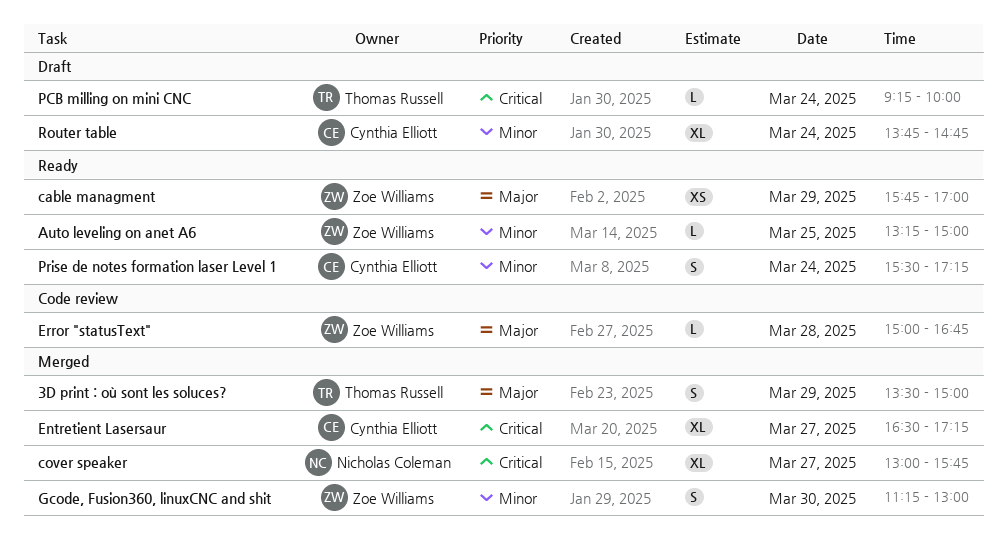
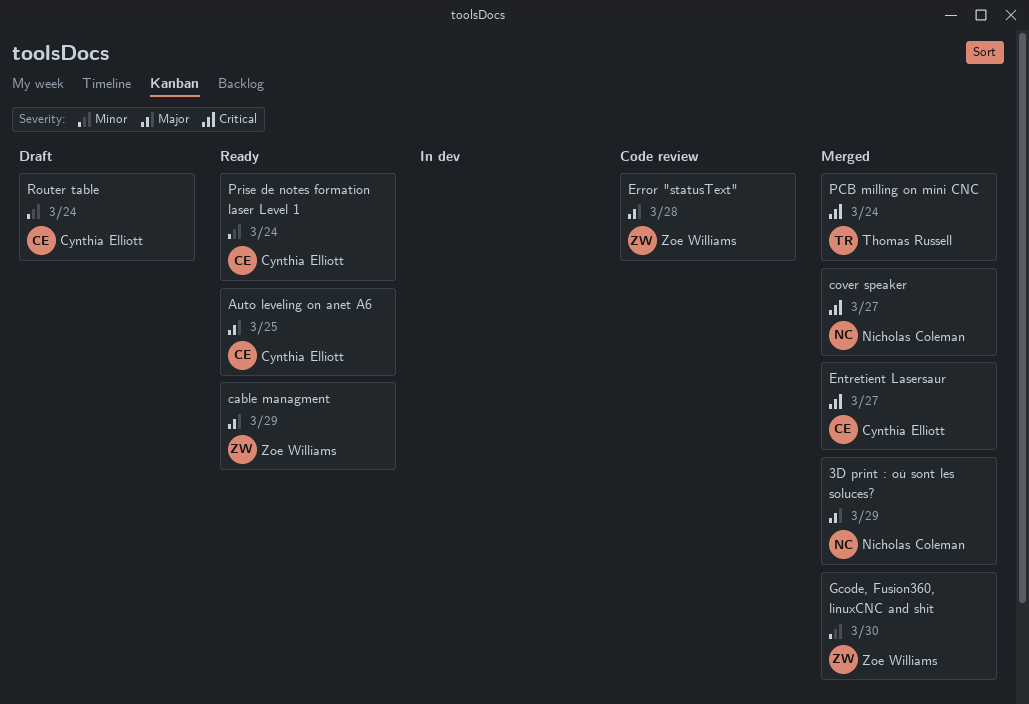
3D print : où sont les soluces?, owner: Thomas Russell -> Nicholas Coleman
Auto leveling on anet A6, owner: Zoe Williams -> Cynthia Elliott
Auto leveling on anet A6, priority: Minor -> Major
PCB milling on mini CNC, status: Draft -> Merged

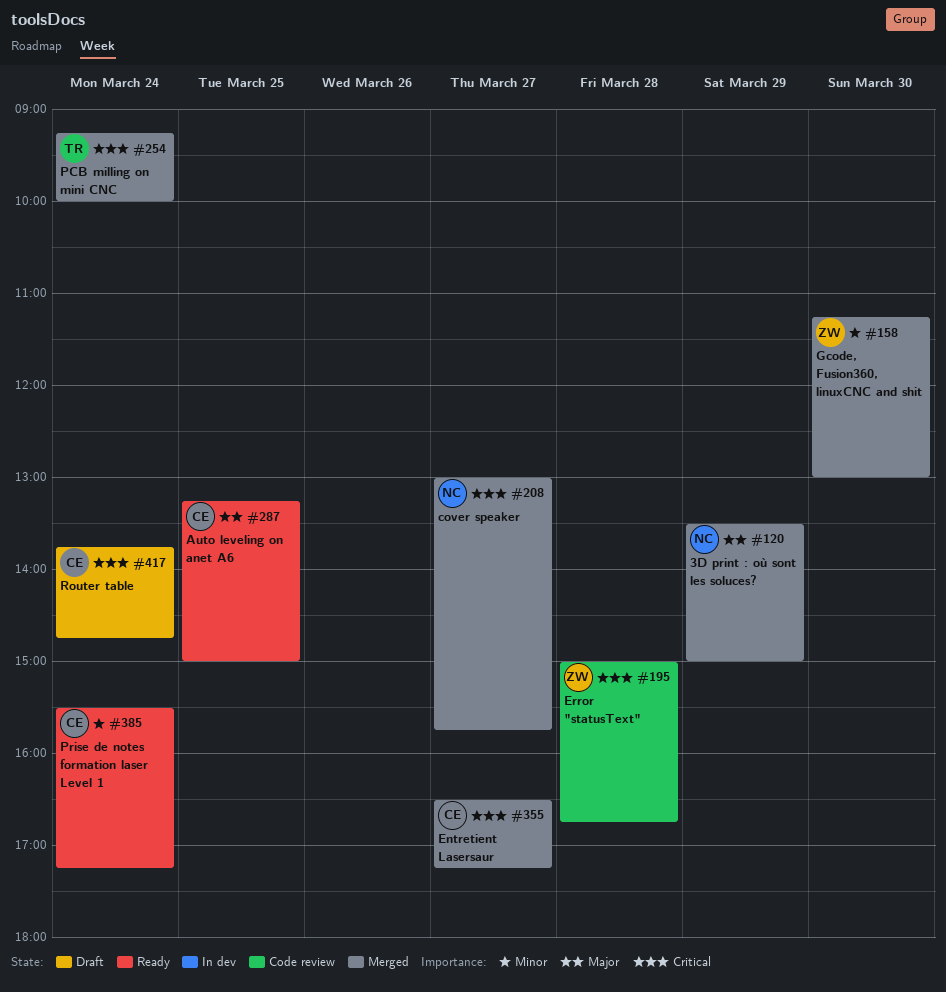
cable managment: present -> none
Error "statusText", priority: Major -> Critical
Router table, priority: Minor -> Critical

